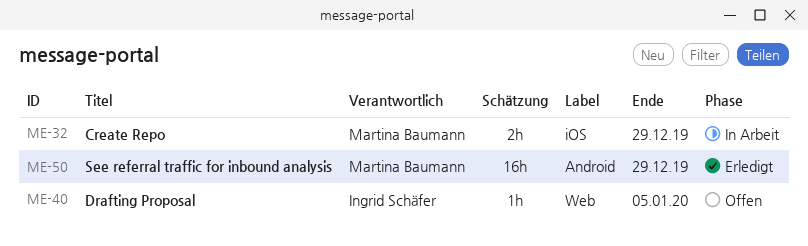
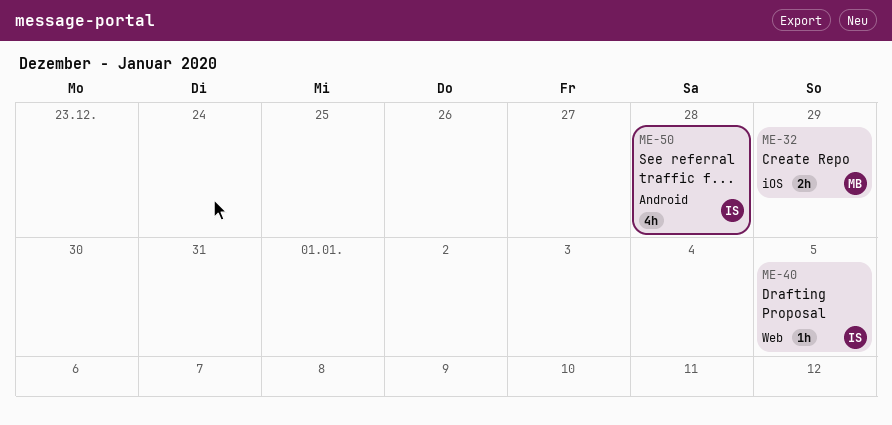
ME-50, owner: Martina Baumann -> Ingrid Schäfer
ME-50, estimate: 16h -> 4h
ME-50, due: Dec 29 -> Dec 28

